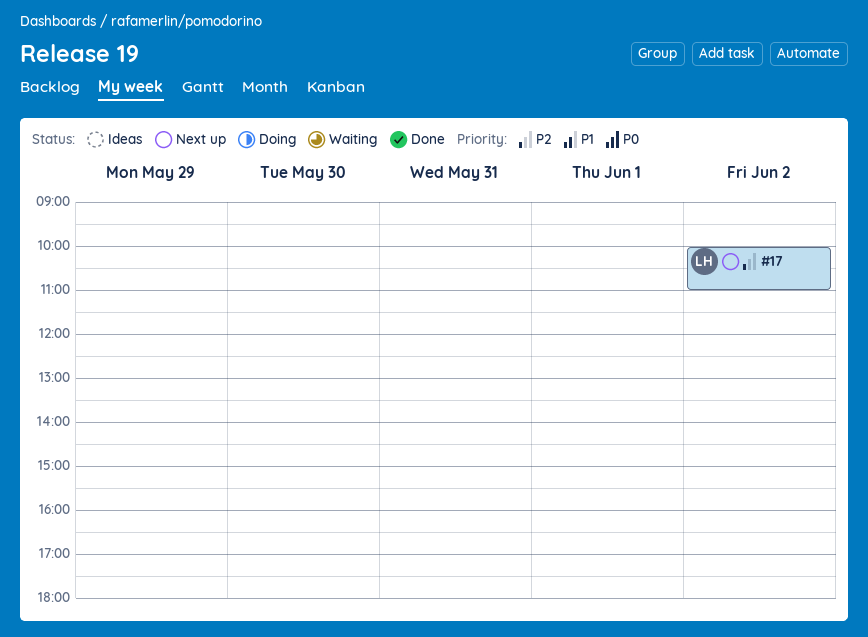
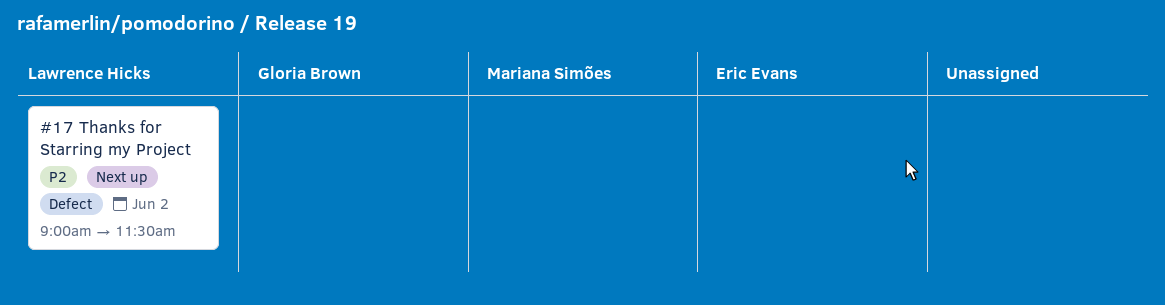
#17, begins: 10:00 -> 09:00
#17, ends: 11:00 -> 11:30

